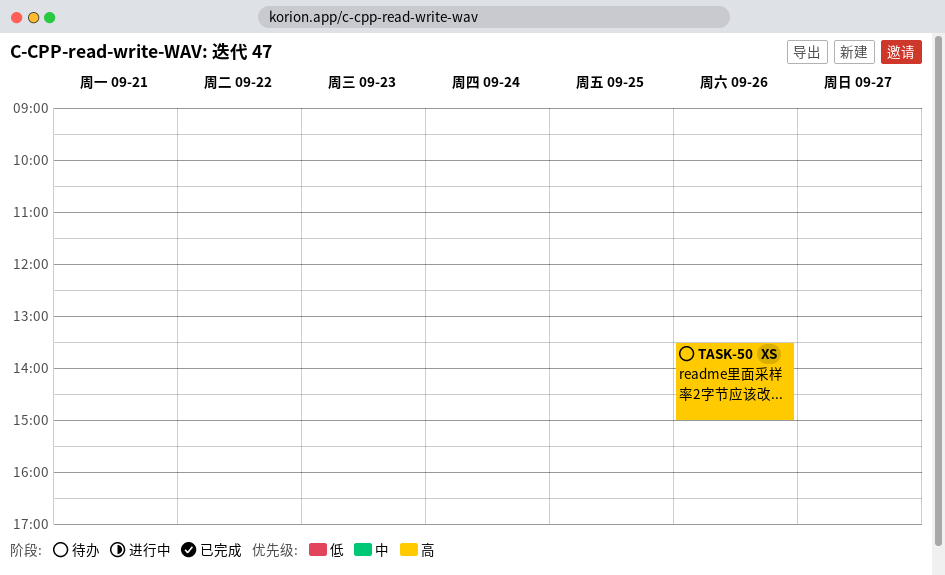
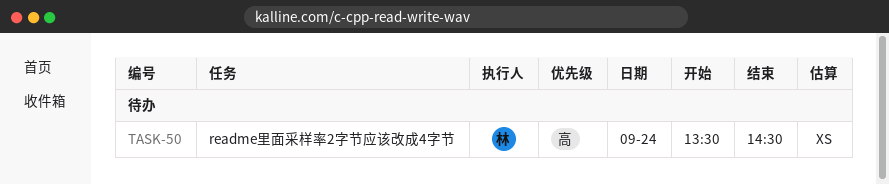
TASK-50, day: Sep 26 -> Sep 24
TASK-50, ends: 15:00 -> 14:30

